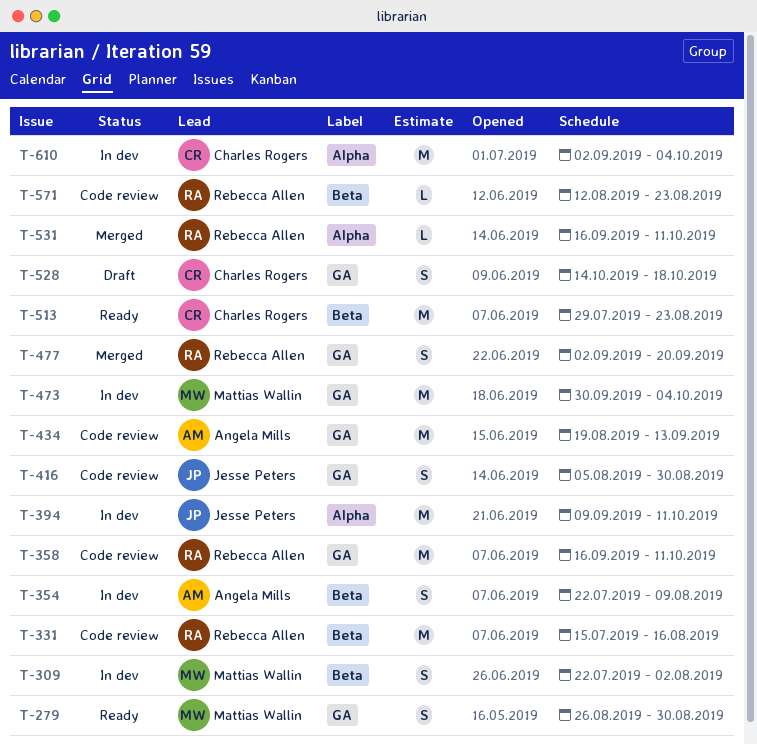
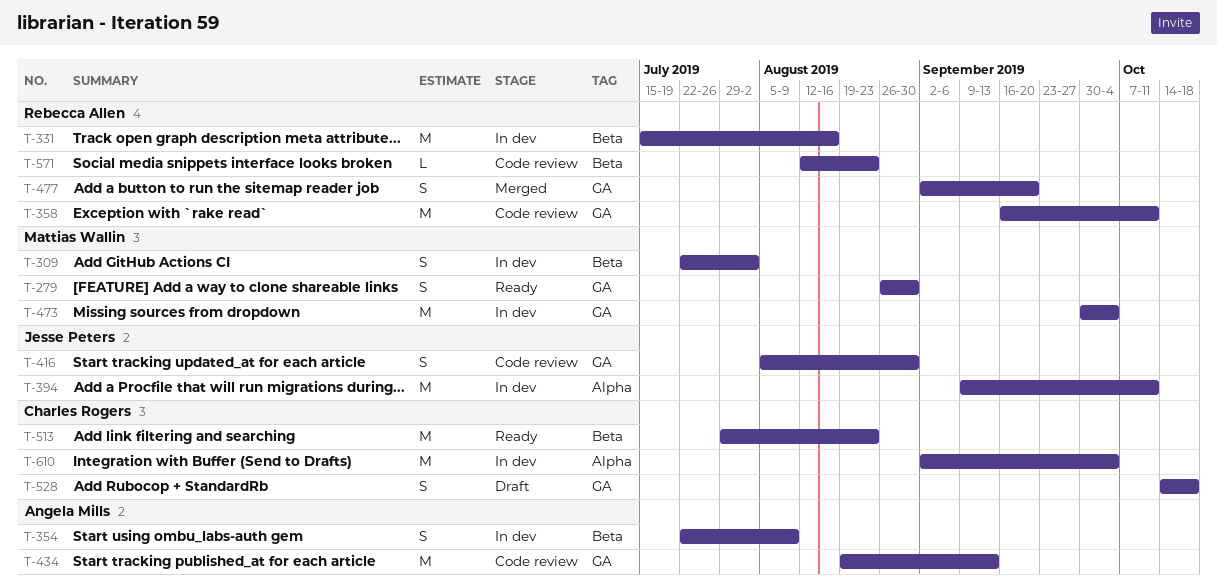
T-331, status: Code review -> In dev
T-531: present -> none

